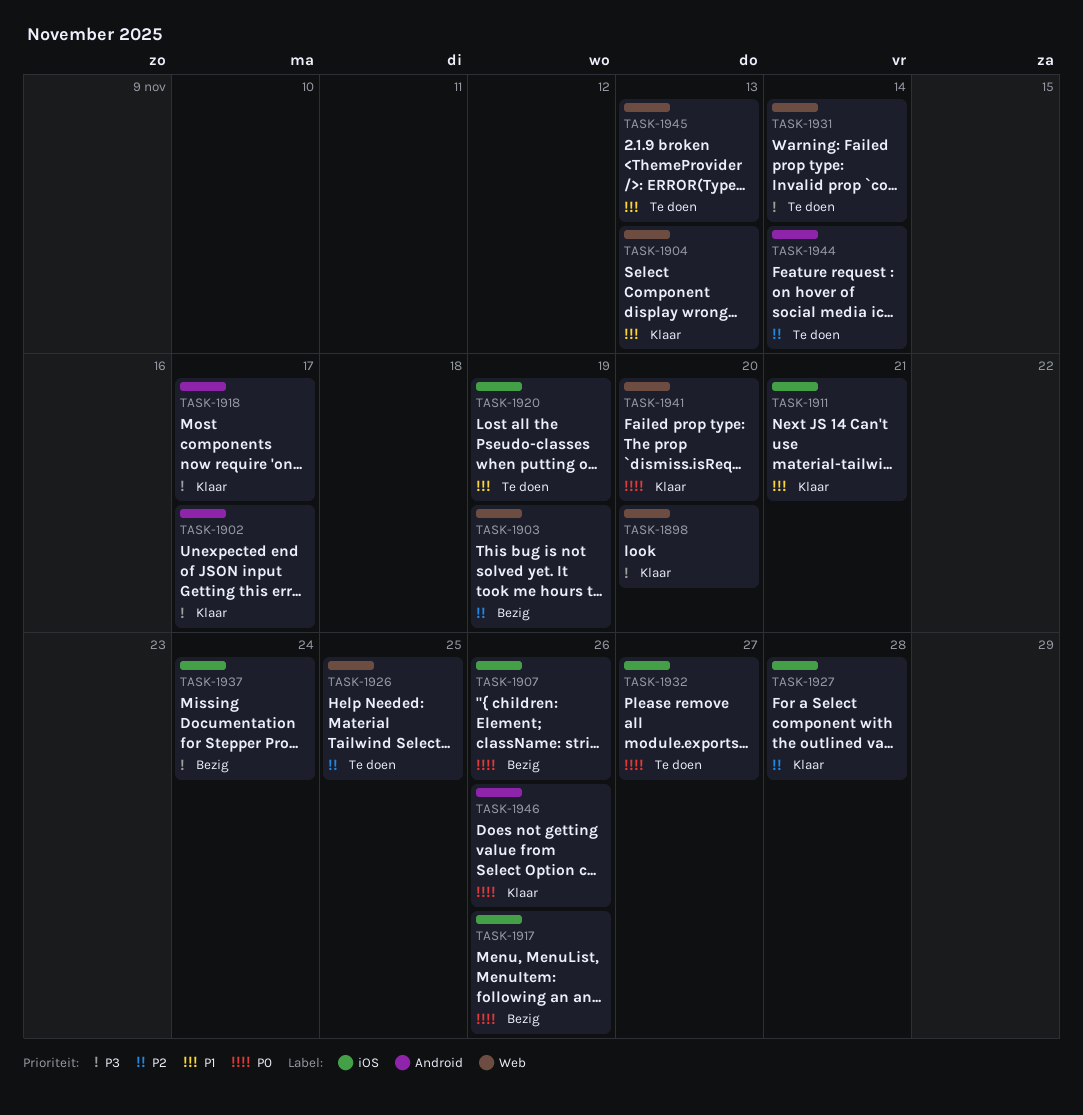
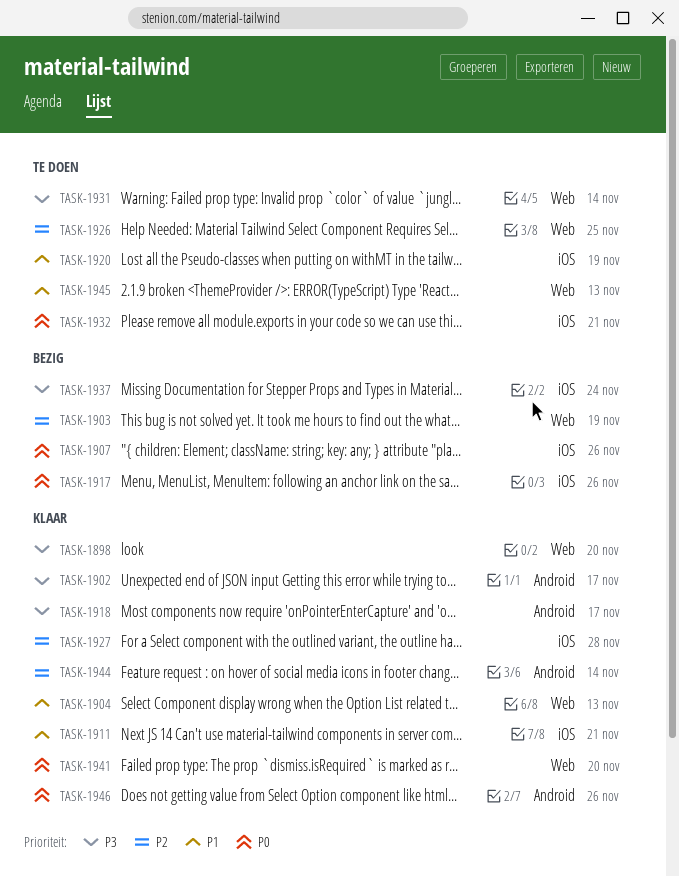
TASK-1932, due: Nov 27 -> Nov 21
TASK-1944, status: Te doen -> Klaar

